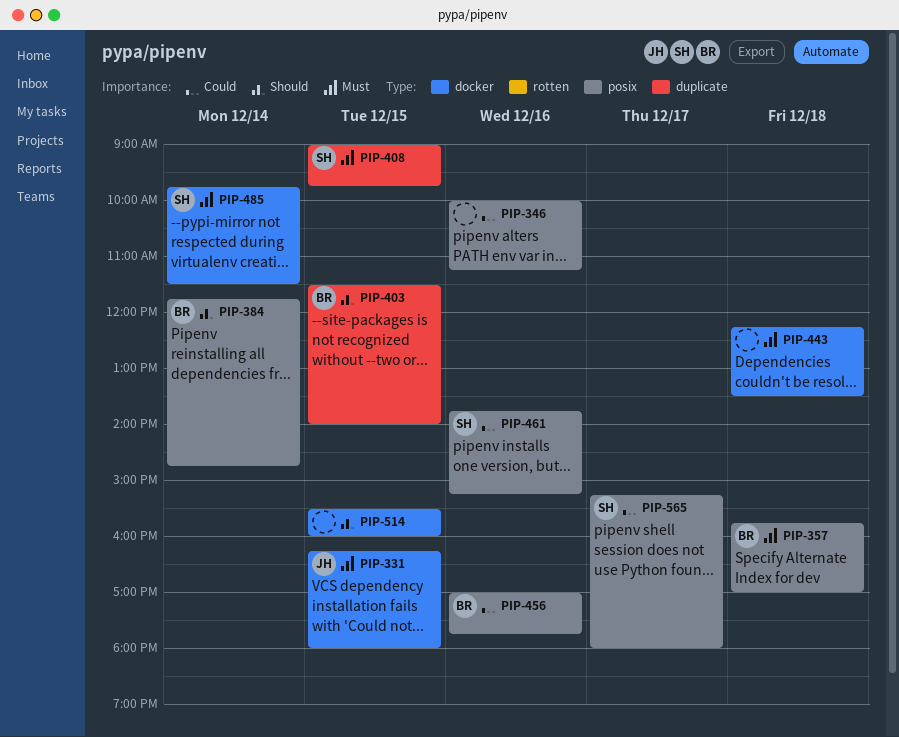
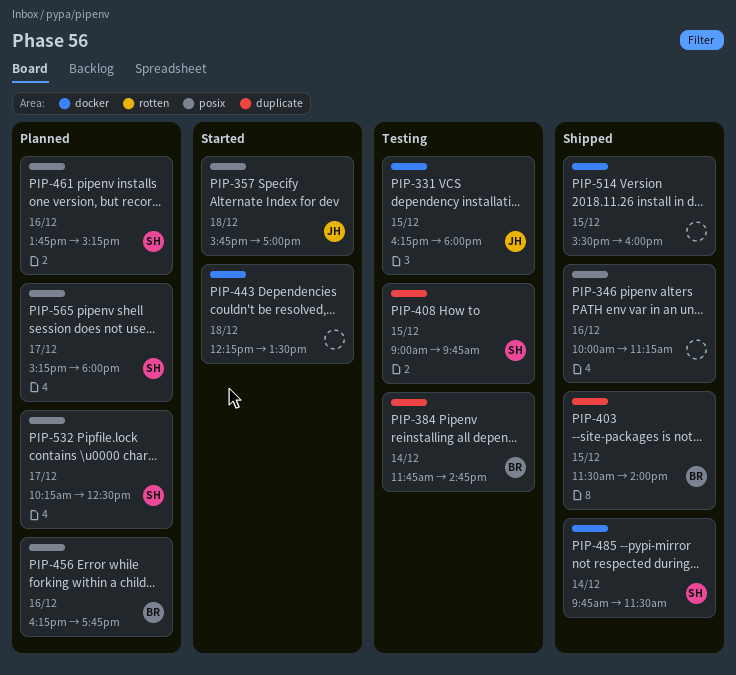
PIP-357, owner: BR -> JH
PIP-384, label: posix -> duplicate
PIP-456, begins: 17:00 -> 16:15
PIP-532: none -> present

